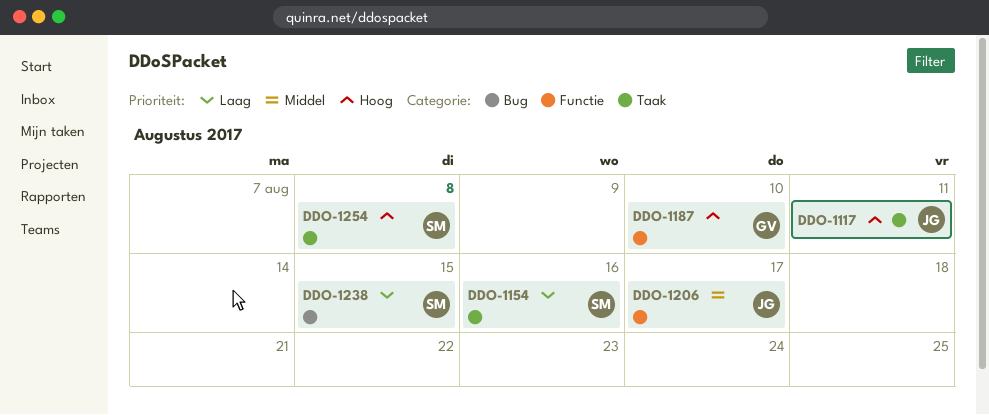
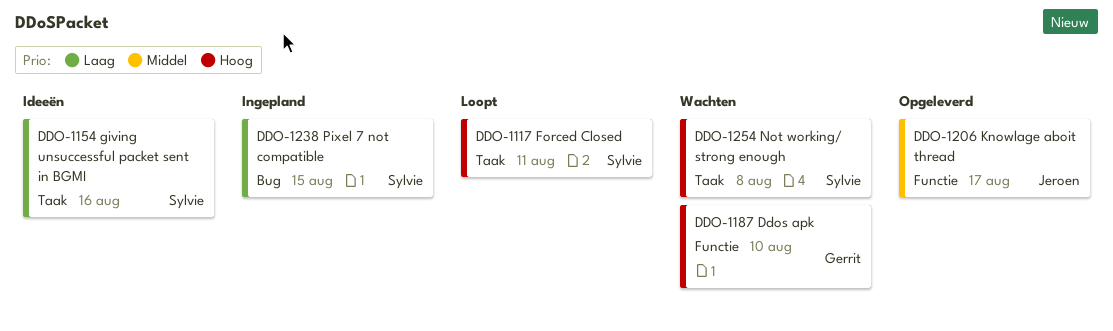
DDO-1117, owner: Jeroen -> Sylvie

